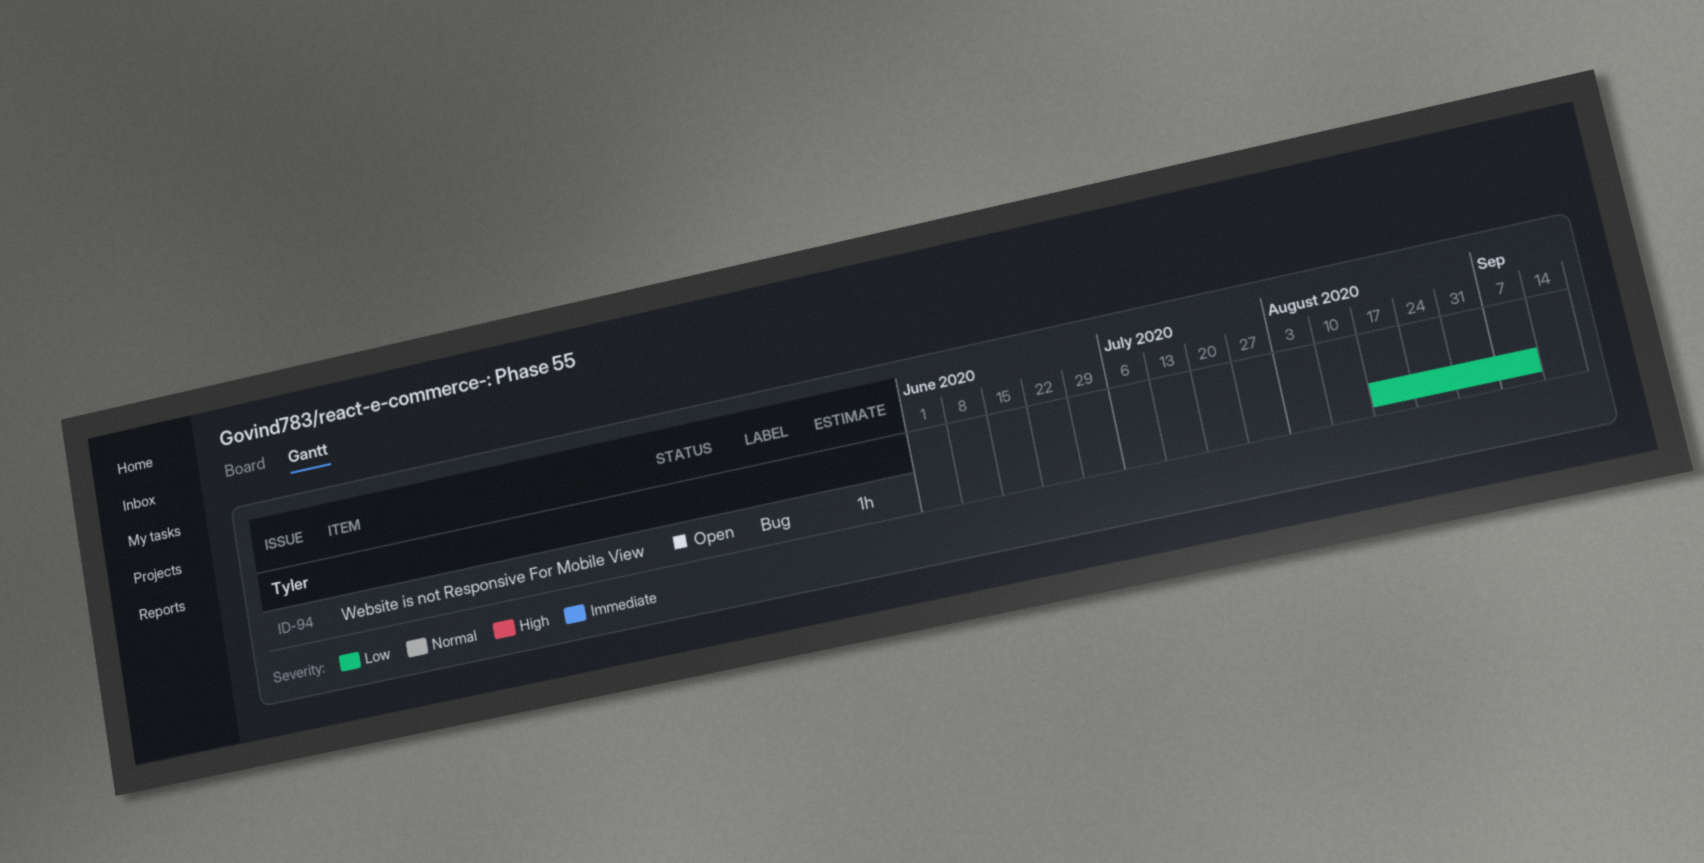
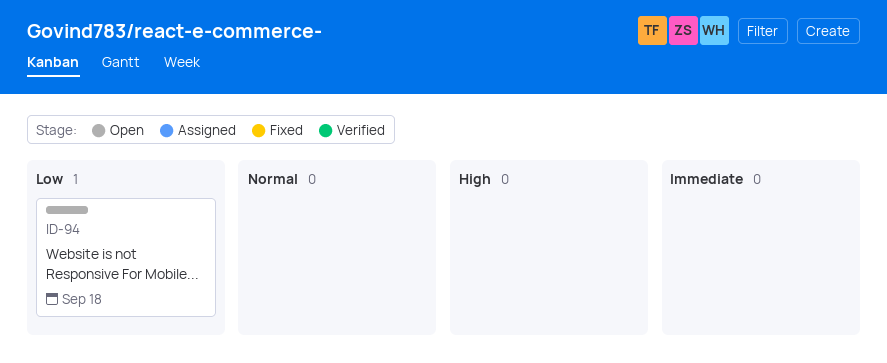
ID-94, due: Sep 11 -> Sep 18

